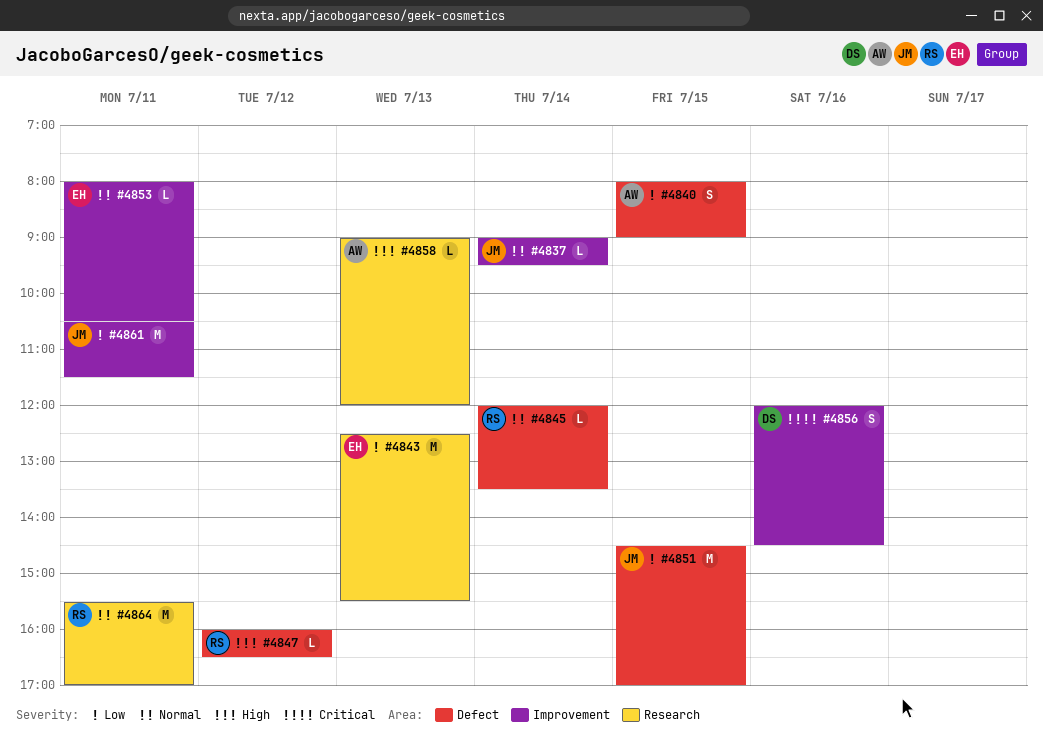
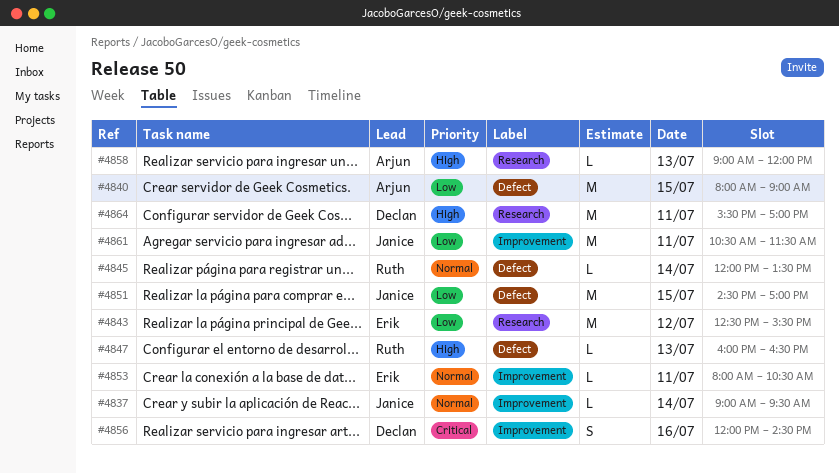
#4840, estimate: S -> M
#4843, day: Jul 13 -> Jul 12
#4847, day: Jul 12 -> Jul 13
#4864, owner: Ruth -> Declan
#4864, priority: Normal -> High

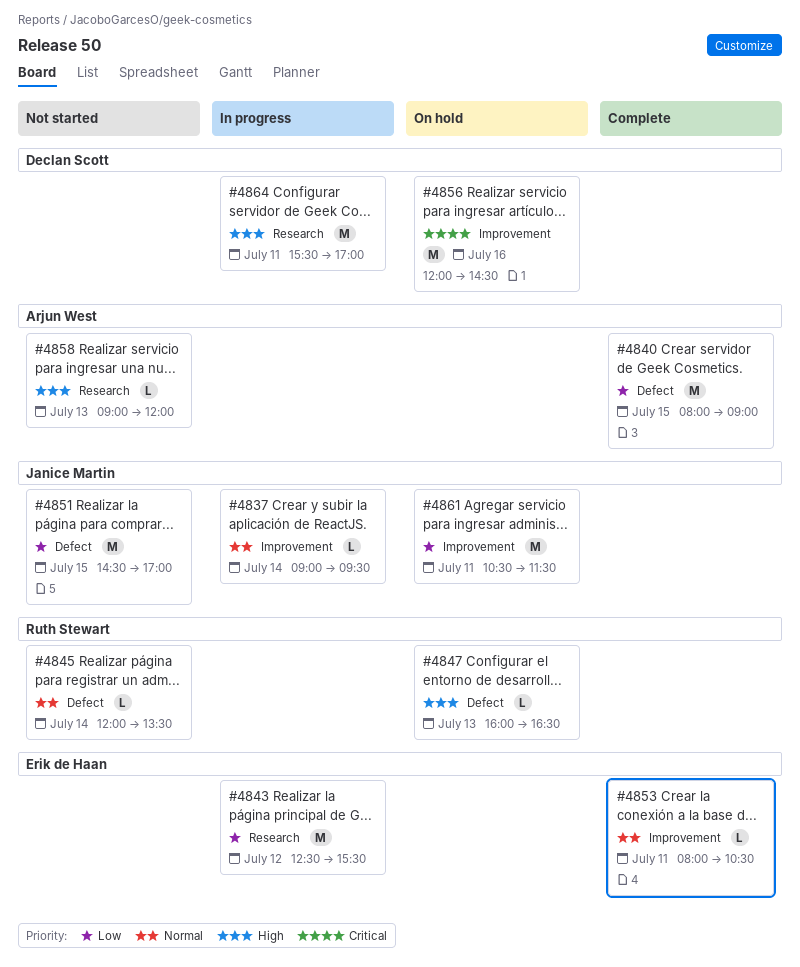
#4856, estimate: S -> M

